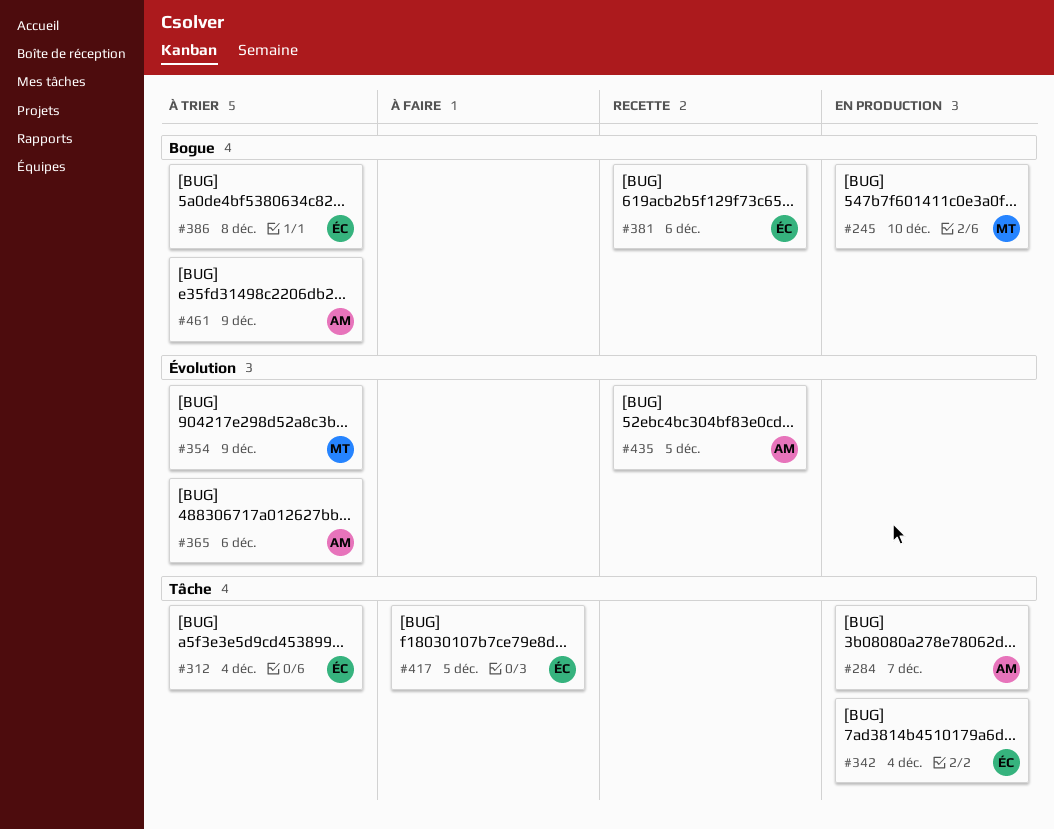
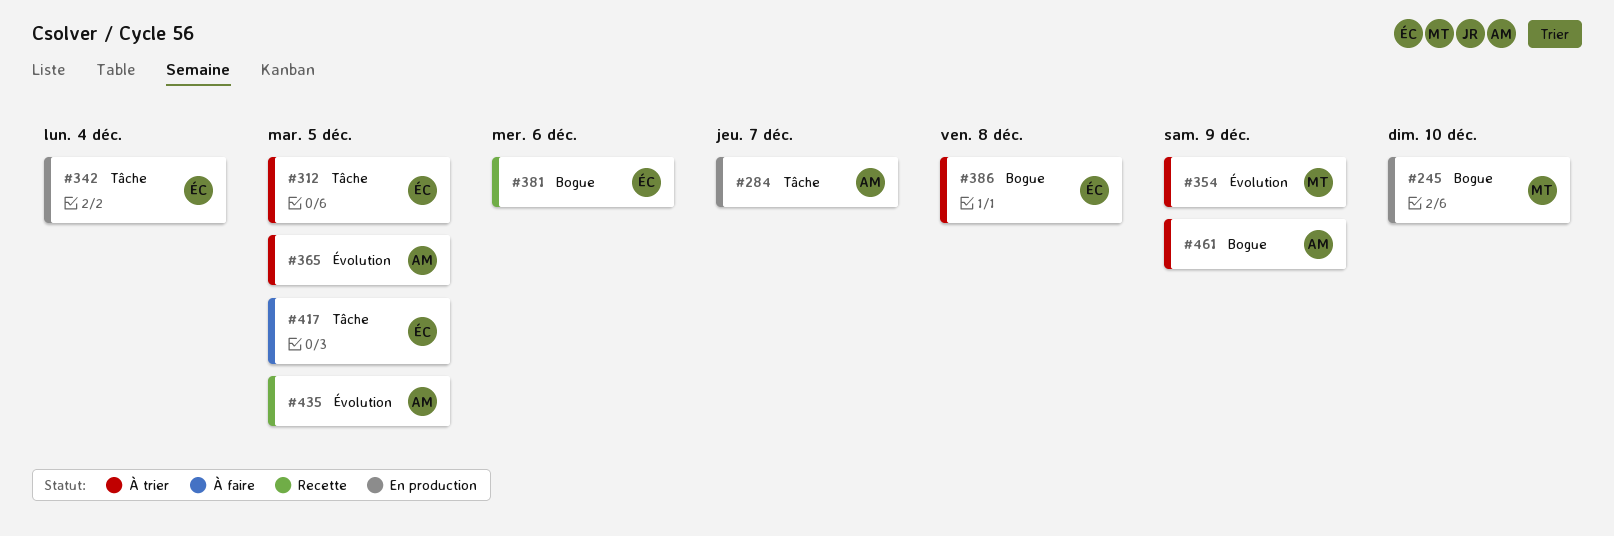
#312, due: Dec 4 -> Dec 5
#365, due: Dec 6 -> Dec 5

